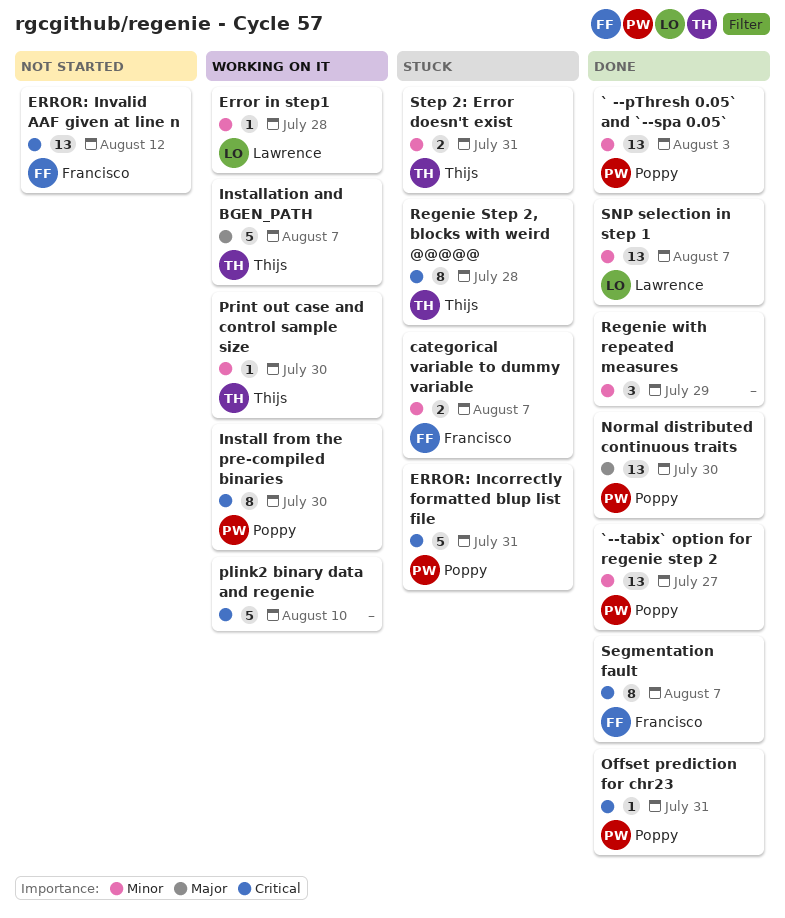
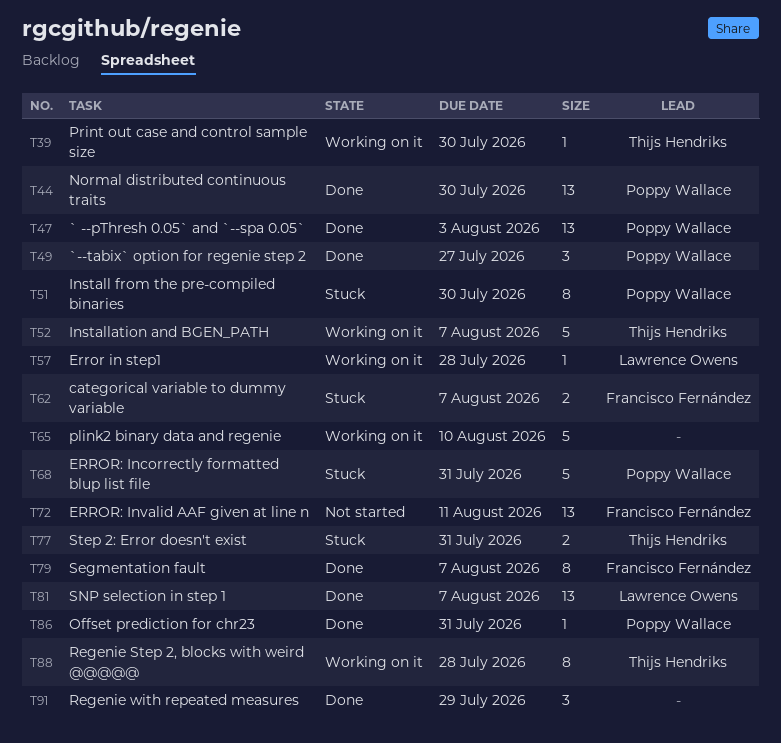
`--tabix` option for regenie step 2, estimate: 13 -> 3
ERROR: Invalid AAF given at line n, due: Aug 12 -> Aug 11
Install from the pre-compiled binaries, status: Working on it -> Stuck
Regenie Step 2, blocks with weird @@@@@, status: Stuck -> Working on it

